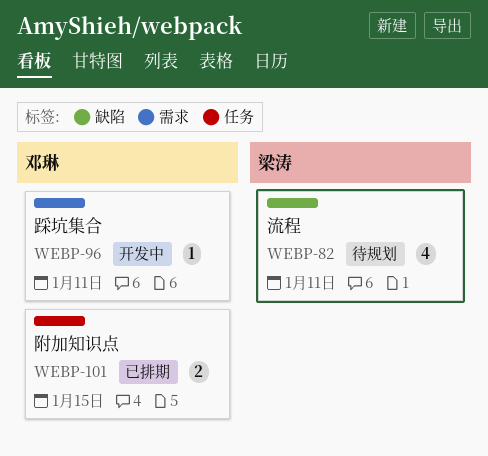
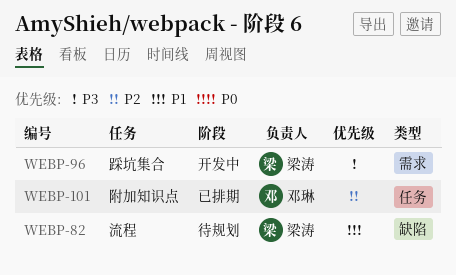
WEBP-96, owner: 邓琳 -> 梁涛

